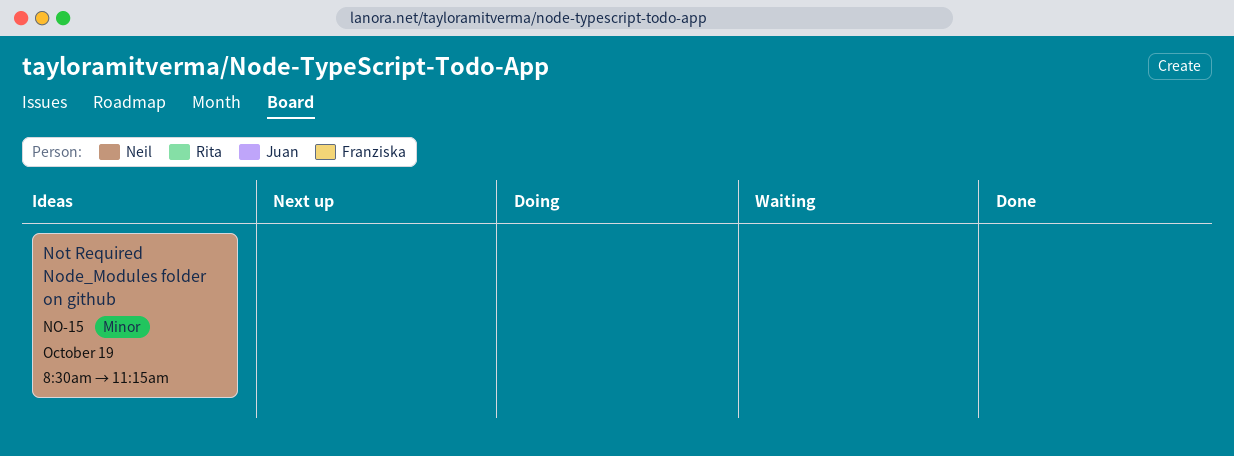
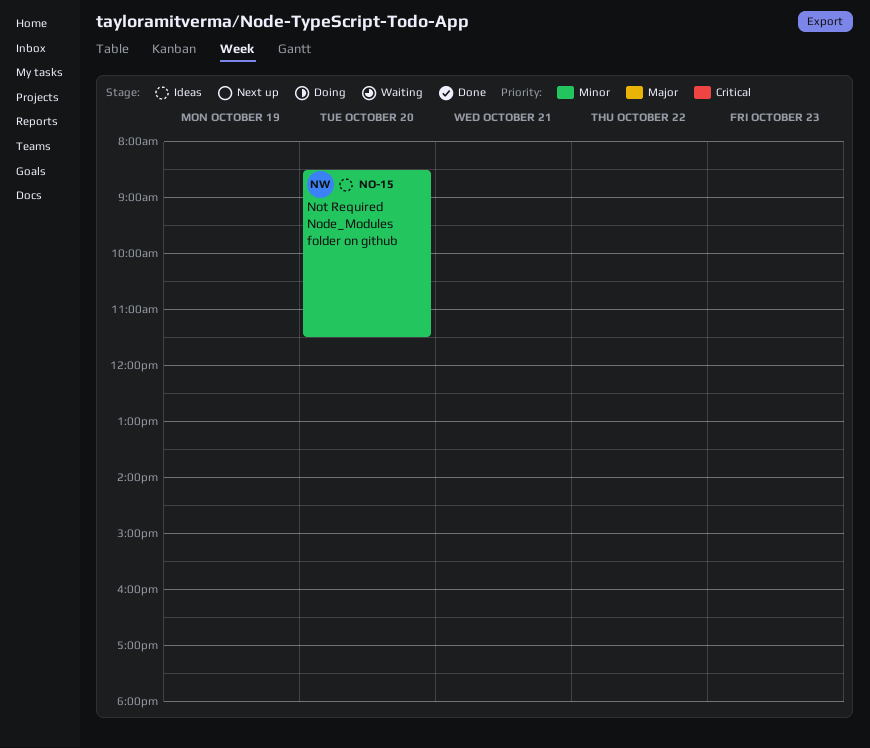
NO-15, day: Oct 19 -> Oct 20
NO-15, ends: 11:15 -> 11:30

